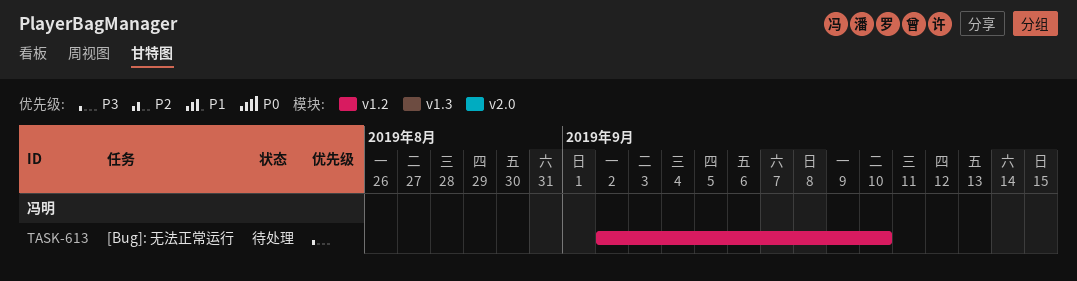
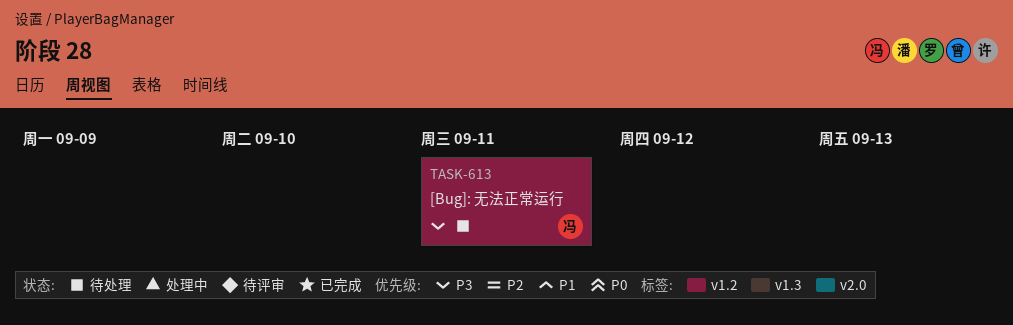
TASK-613, due: Sep 10 -> Sep 11

